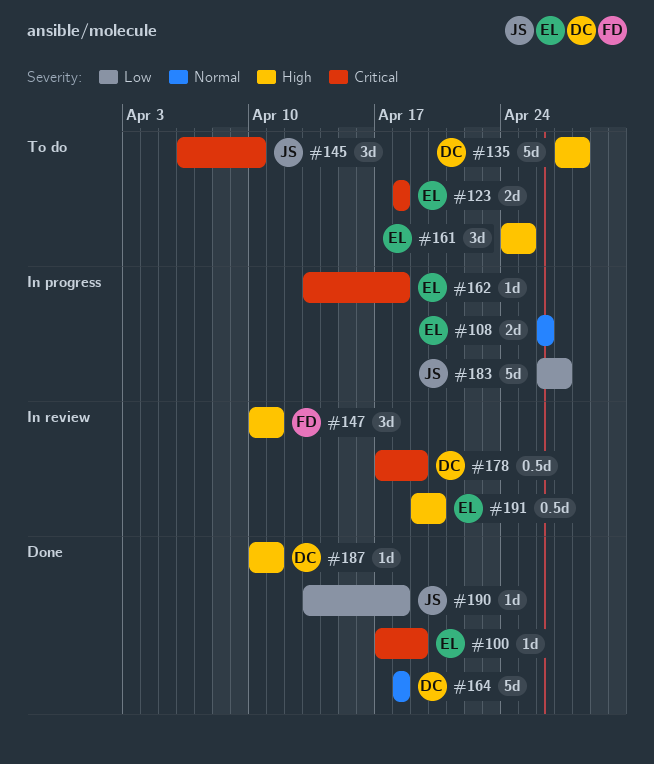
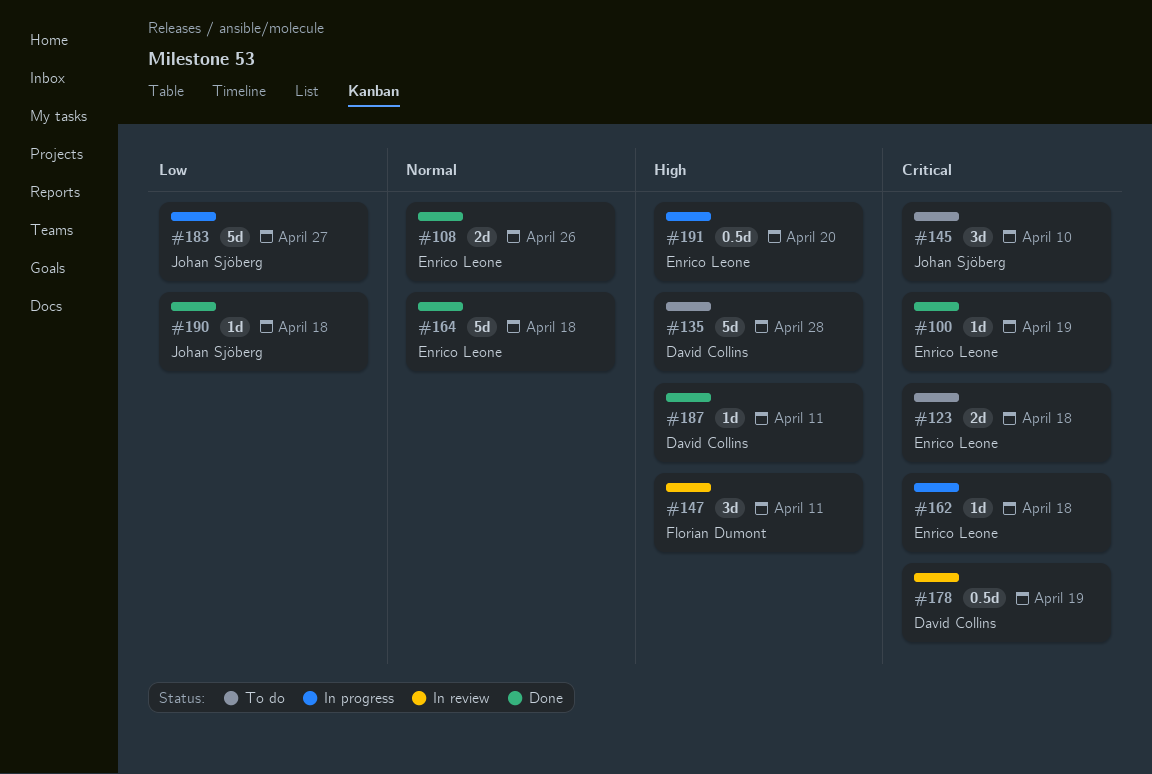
#108, status: In progress -> Done
#161: present -> none
#164, owner: David Collins -> Enrico Leone
#191, status: In review -> In progress

